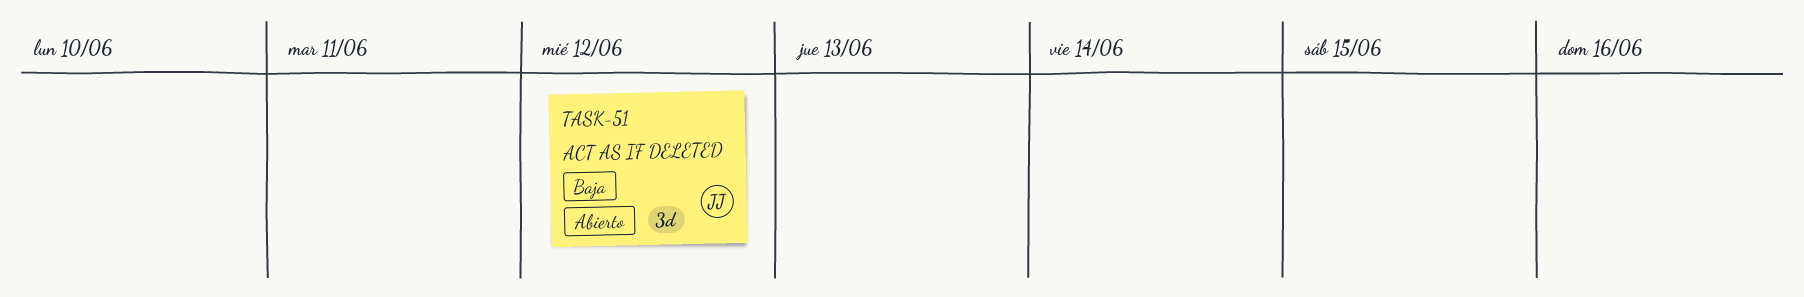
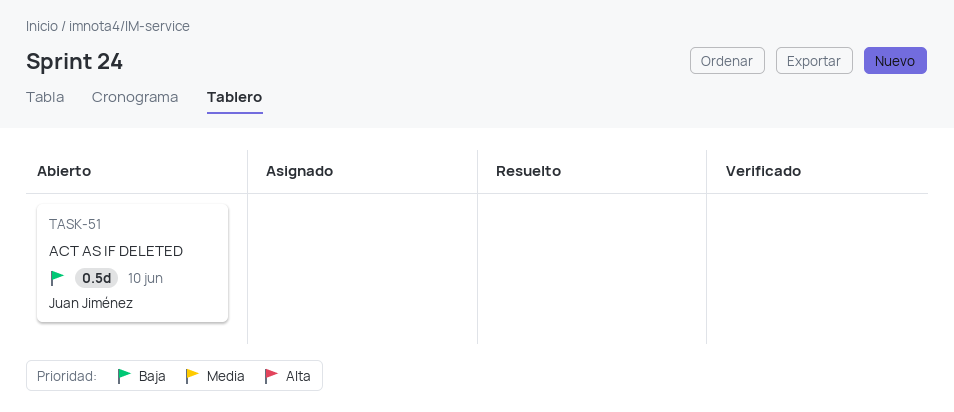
TASK-51, estimate: 3d -> 0.5d
TASK-51, due: Jun 12 -> Jun 10

